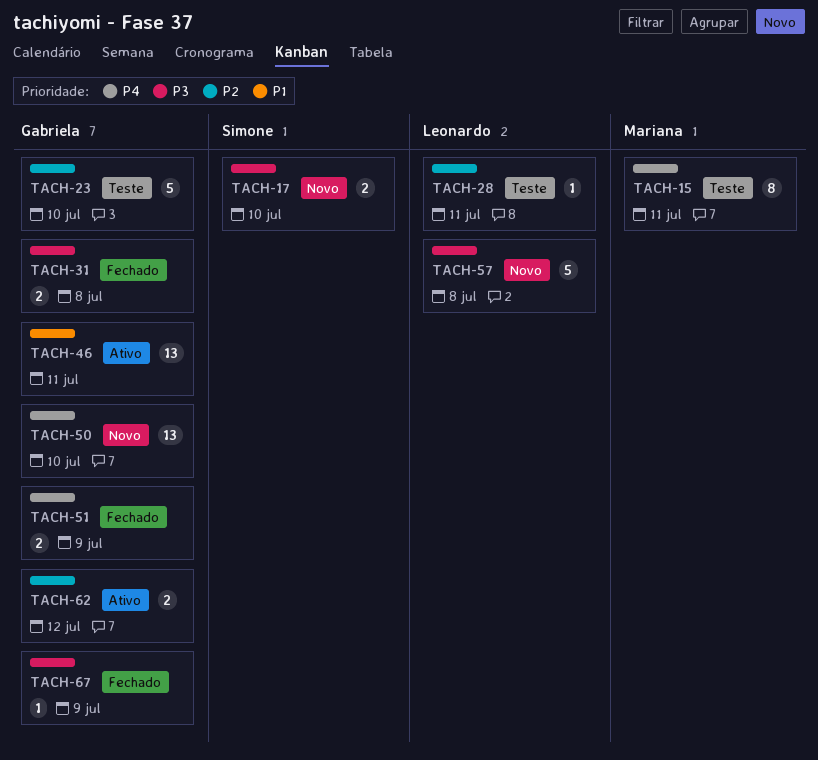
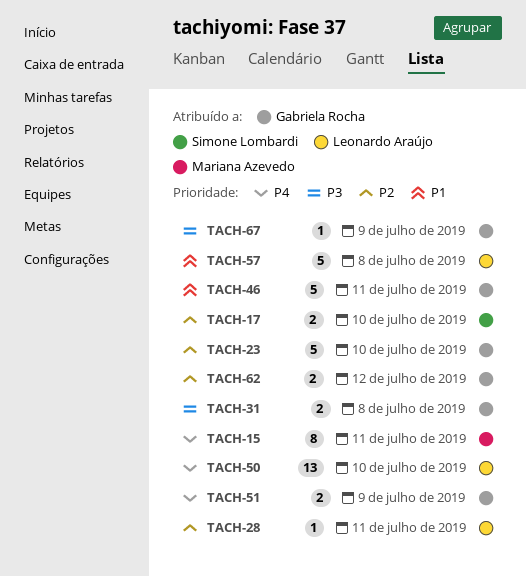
TACH-17, priority: P3 -> P2
TACH-46, estimate: 13 -> 5
TACH-50, owner: Gabriela Rocha -> Leonardo Araújo
TACH-57, priority: P3 -> P1

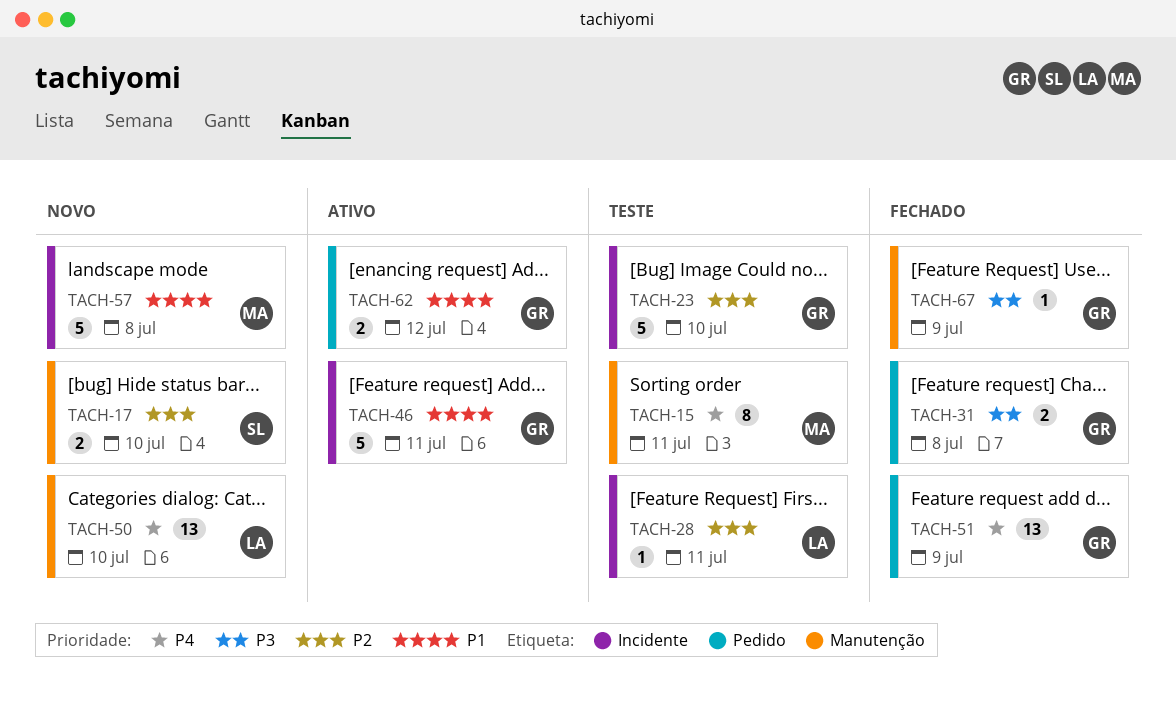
TACH-51, estimate: 2 -> 13
TACH-57, owner: Leonardo Araújo -> Mariana Azevedo
TACH-62, priority: P2 -> P1

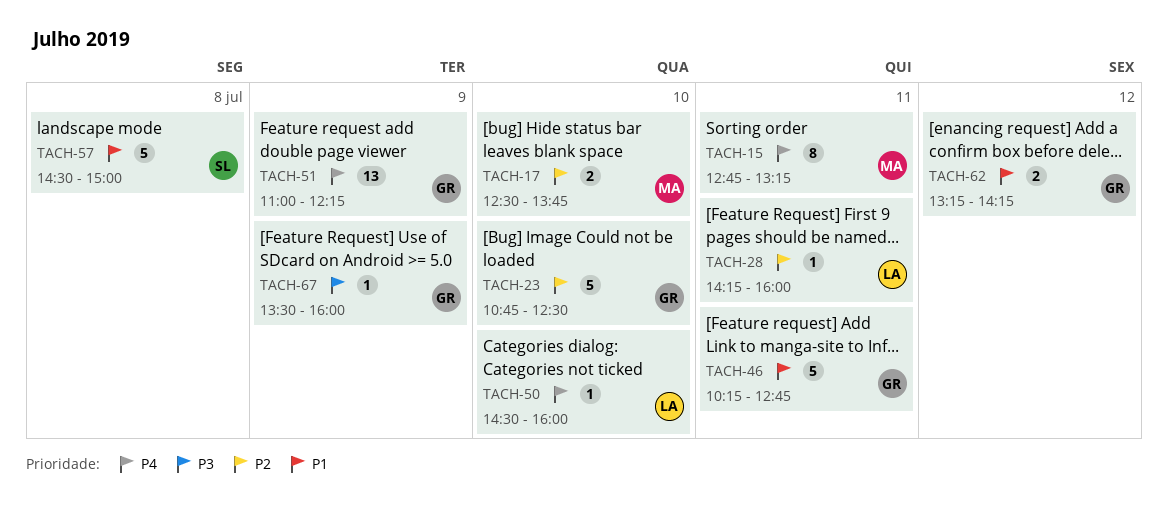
TACH-17, owner: SL -> MA
TACH-31: present -> none
TACH-50, estimate: 13 -> 1
TACH-57, owner: MA -> SL

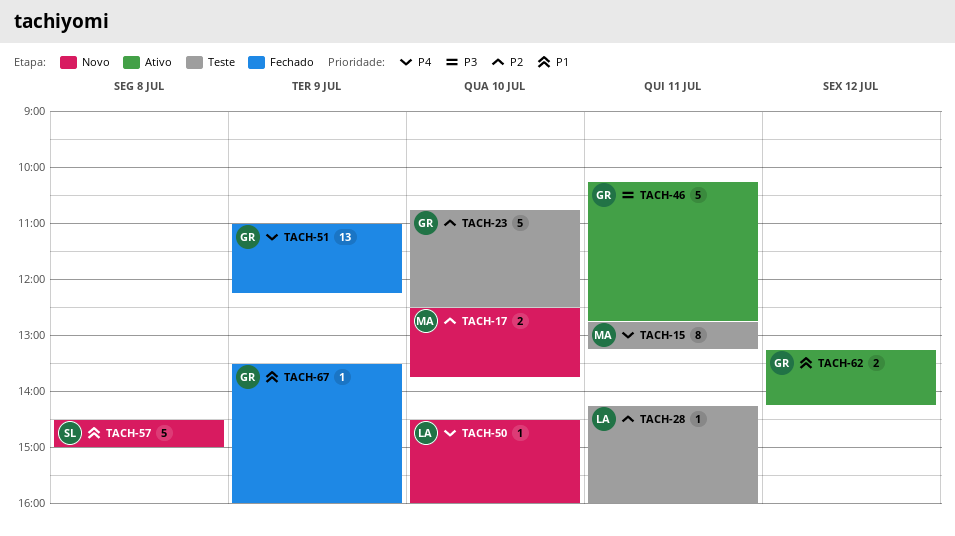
TACH-46, priority: P1 -> P3
TACH-67, priority: P3 -> P1

